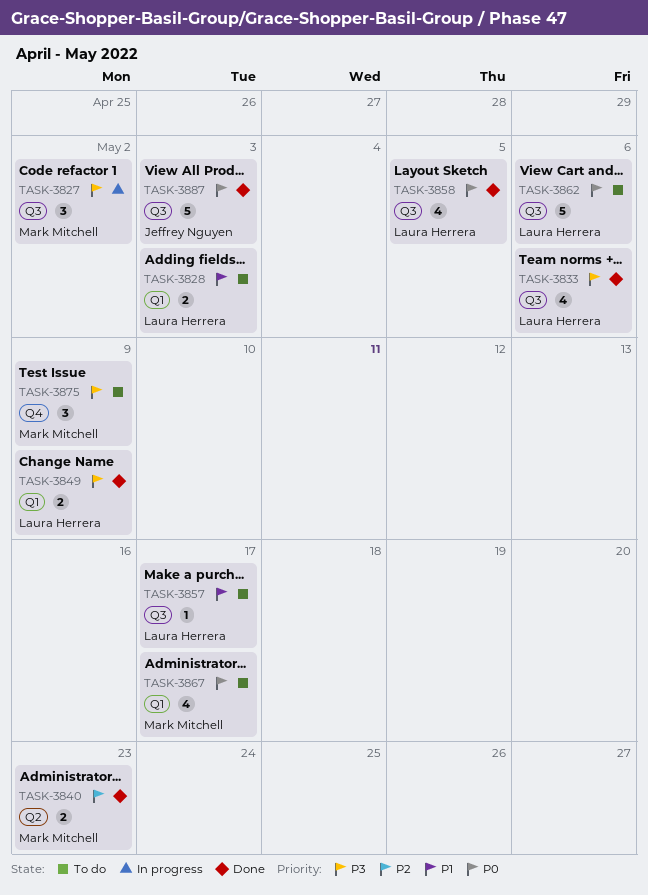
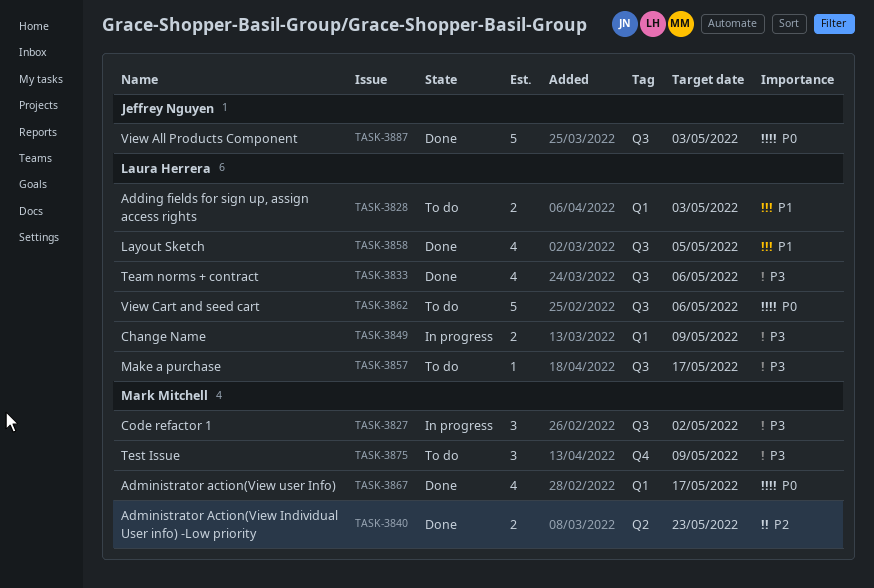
TASK-3849, status: Done -> In progress
TASK-3857, priority: P1 -> P3
TASK-3858, priority: P0 -> P1
TASK-3867, status: To do -> Done

